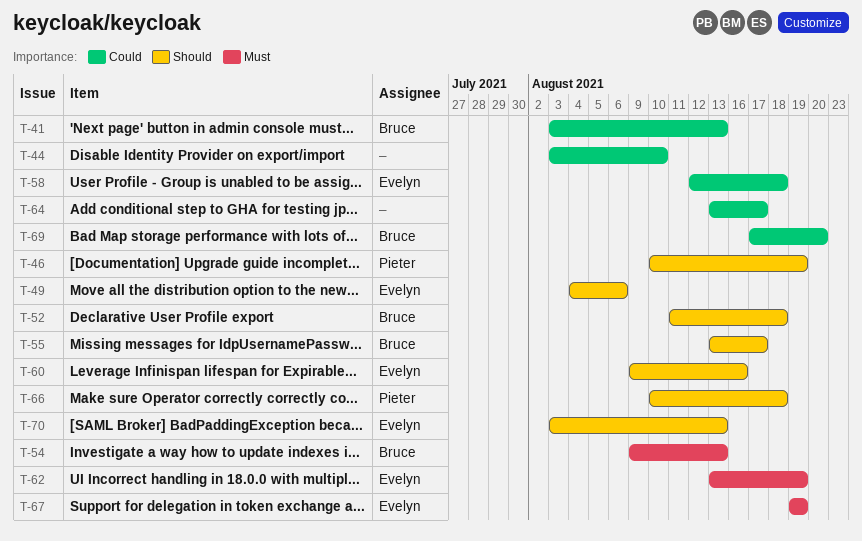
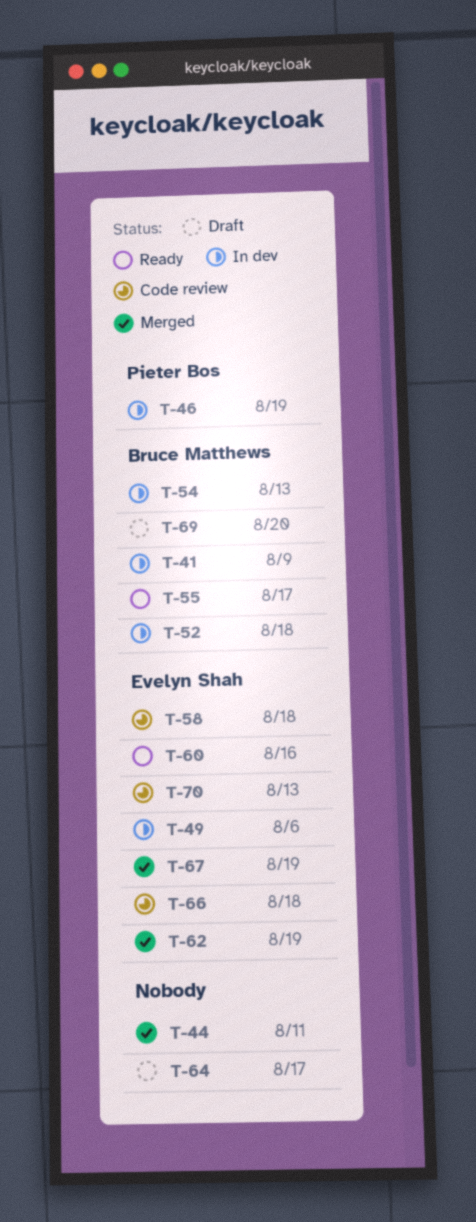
T-41, due: Aug 13 -> Aug 9
T-44, due: Aug 10 -> Aug 11
T-66, owner: Pieter Bos -> Evelyn Shah

